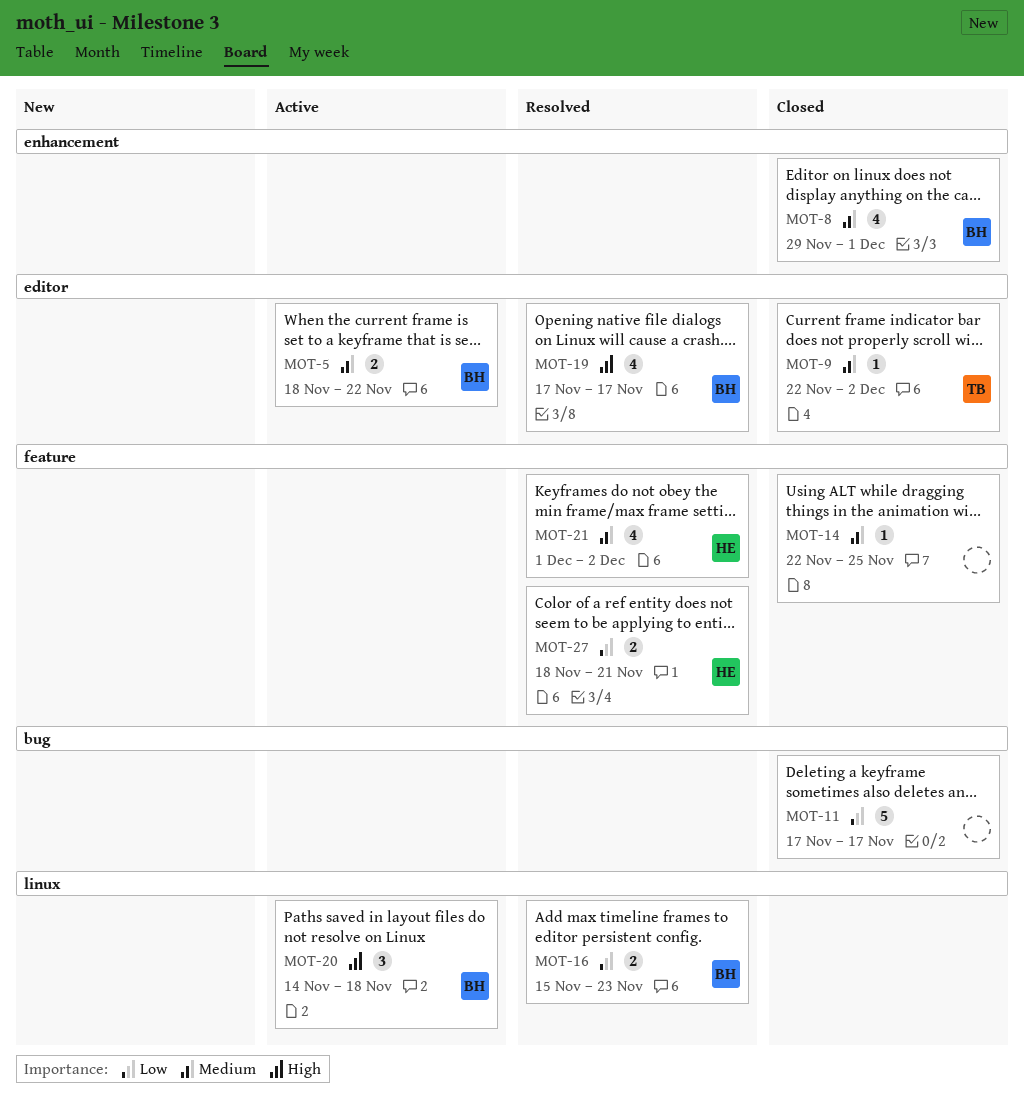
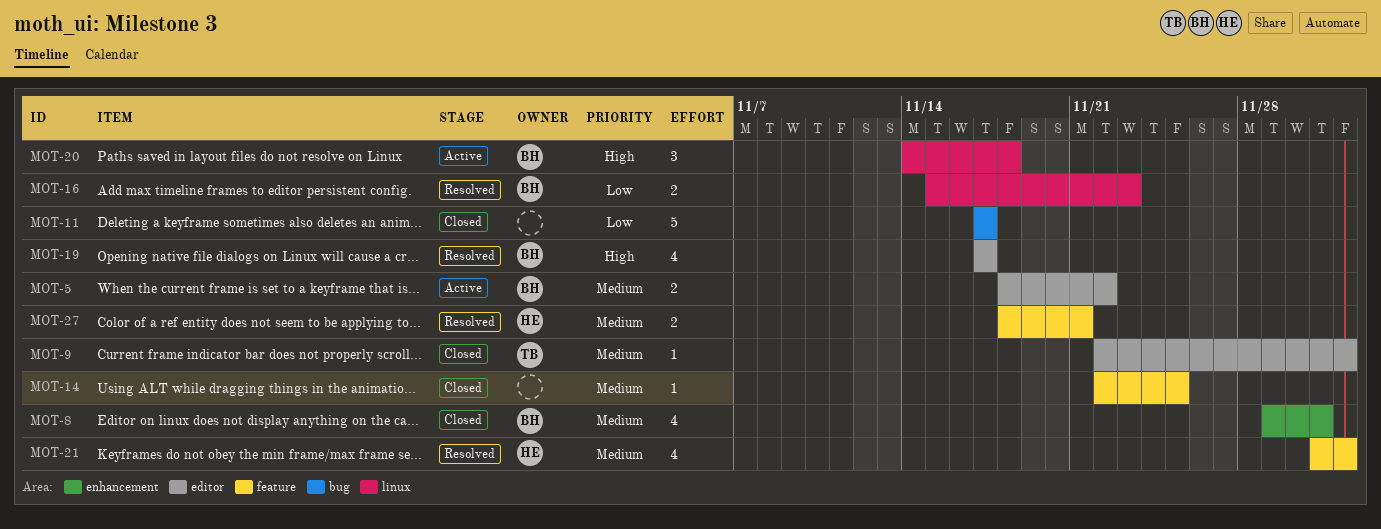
MOT-27, priority: Low -> Medium

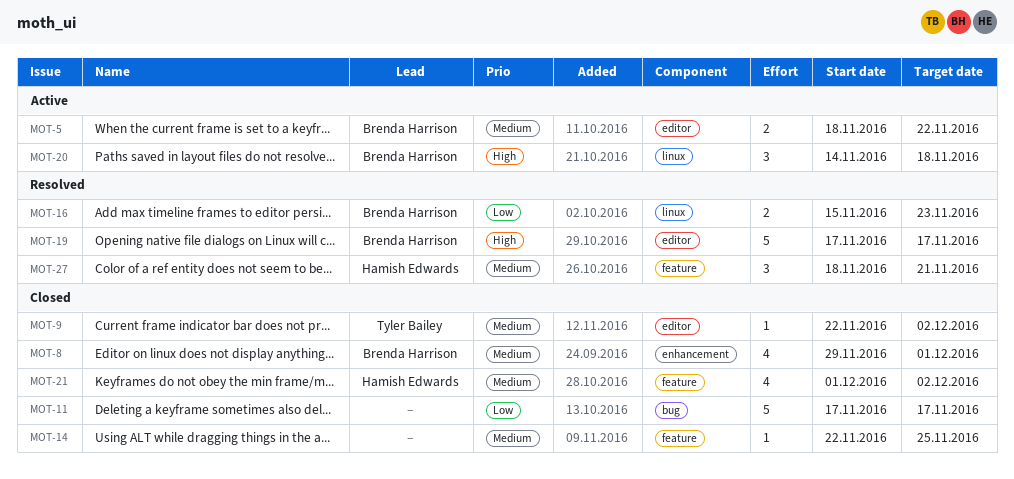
MOT-19, estimate: 4 -> 5
MOT-21, status: Resolved -> Closed
MOT-27, estimate: 2 -> 3

